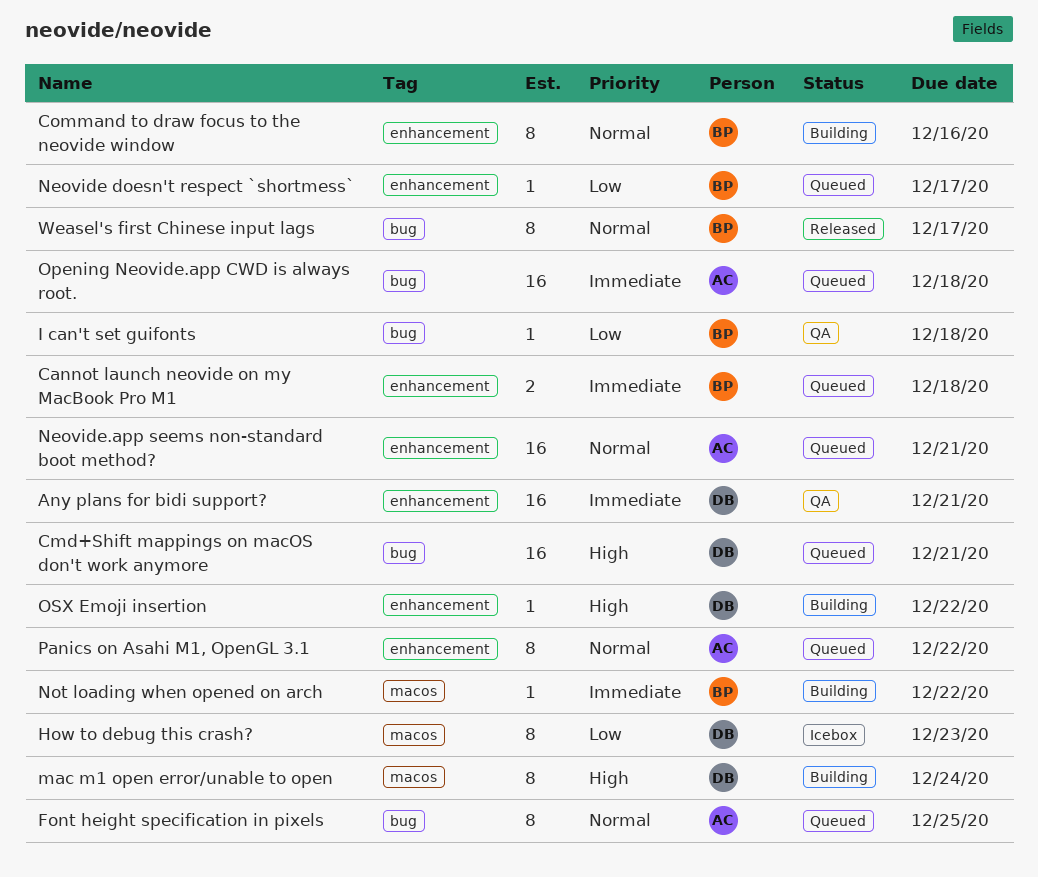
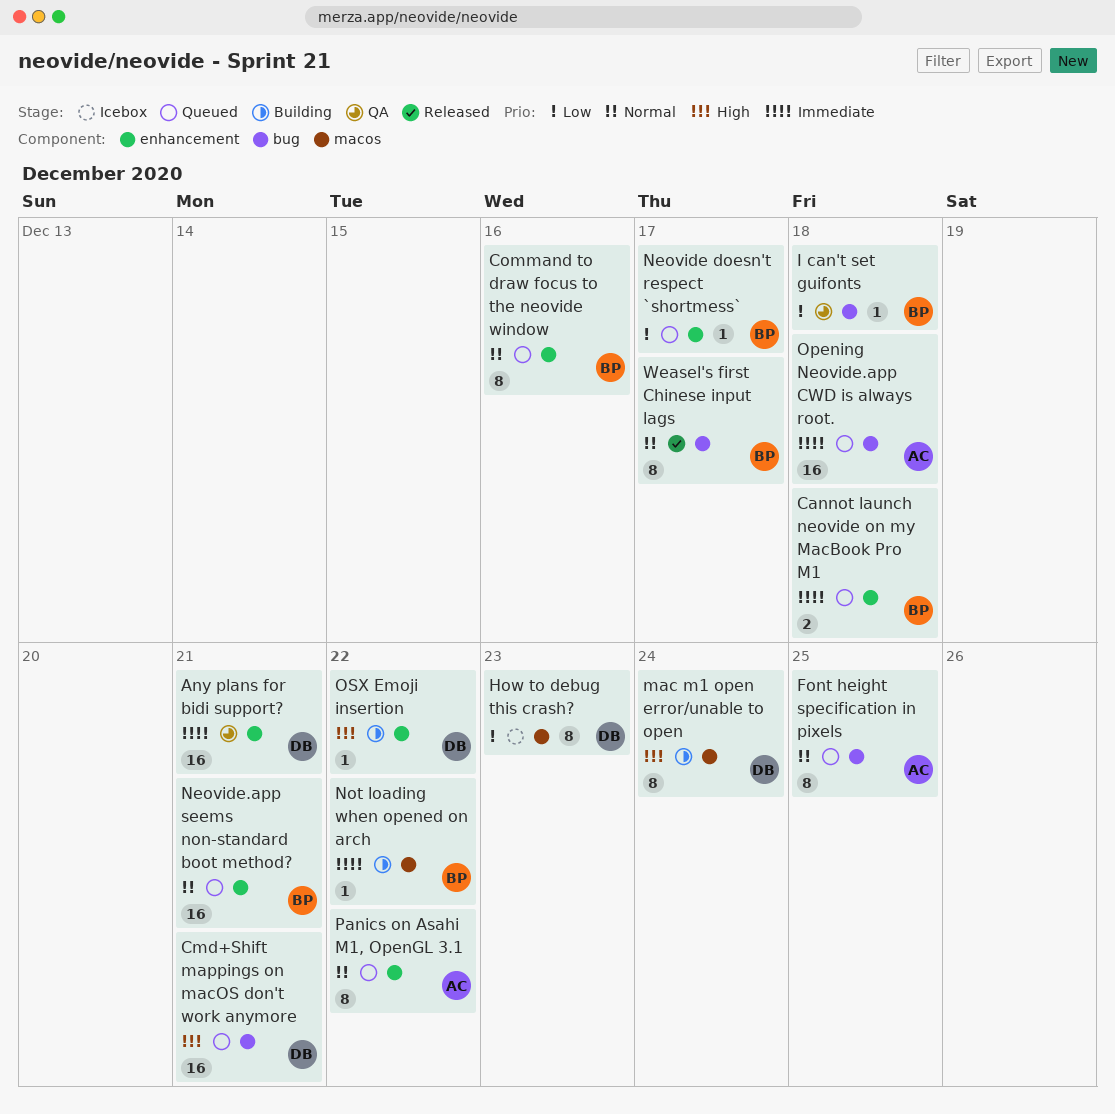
Command to draw focus to the neovide window, status: Building -> Queued
Neovide.app seems non-standard boot method?, owner: AC -> BP

